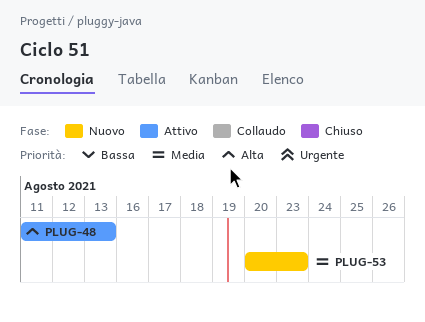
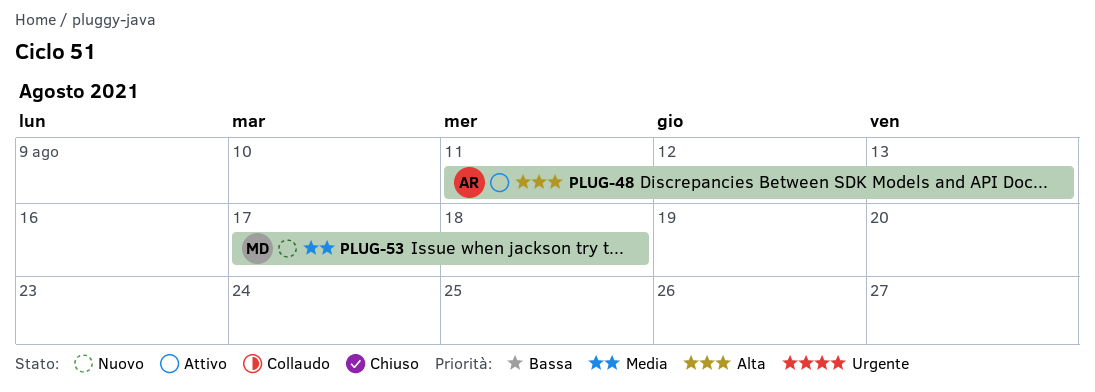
PLUG-53, start: Aug 20 -> Aug 17
PLUG-53, due: Aug 23 -> Aug 18

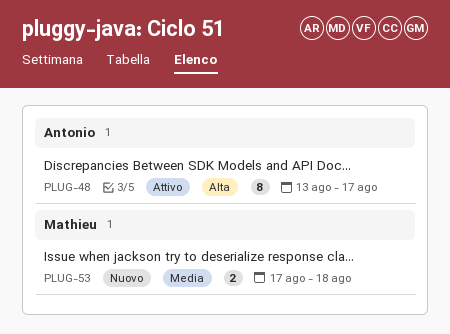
PLUG-48, start: Aug 11 -> Aug 13
PLUG-48, due: Aug 13 -> Aug 17

